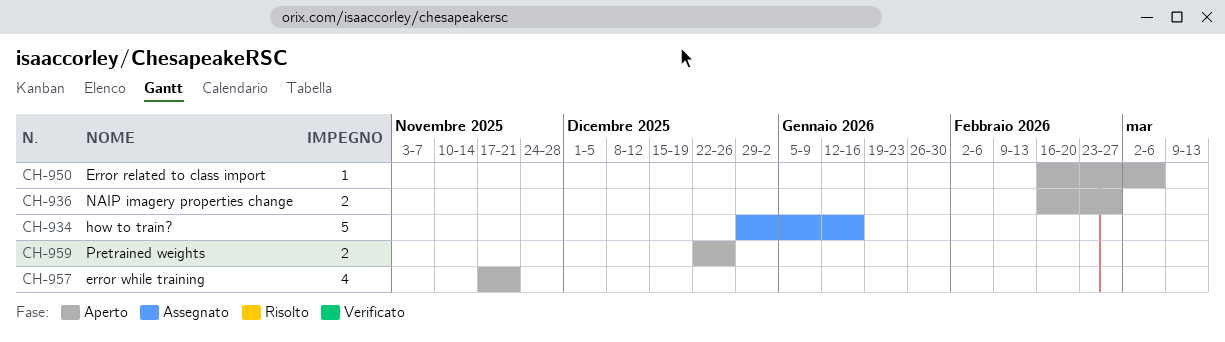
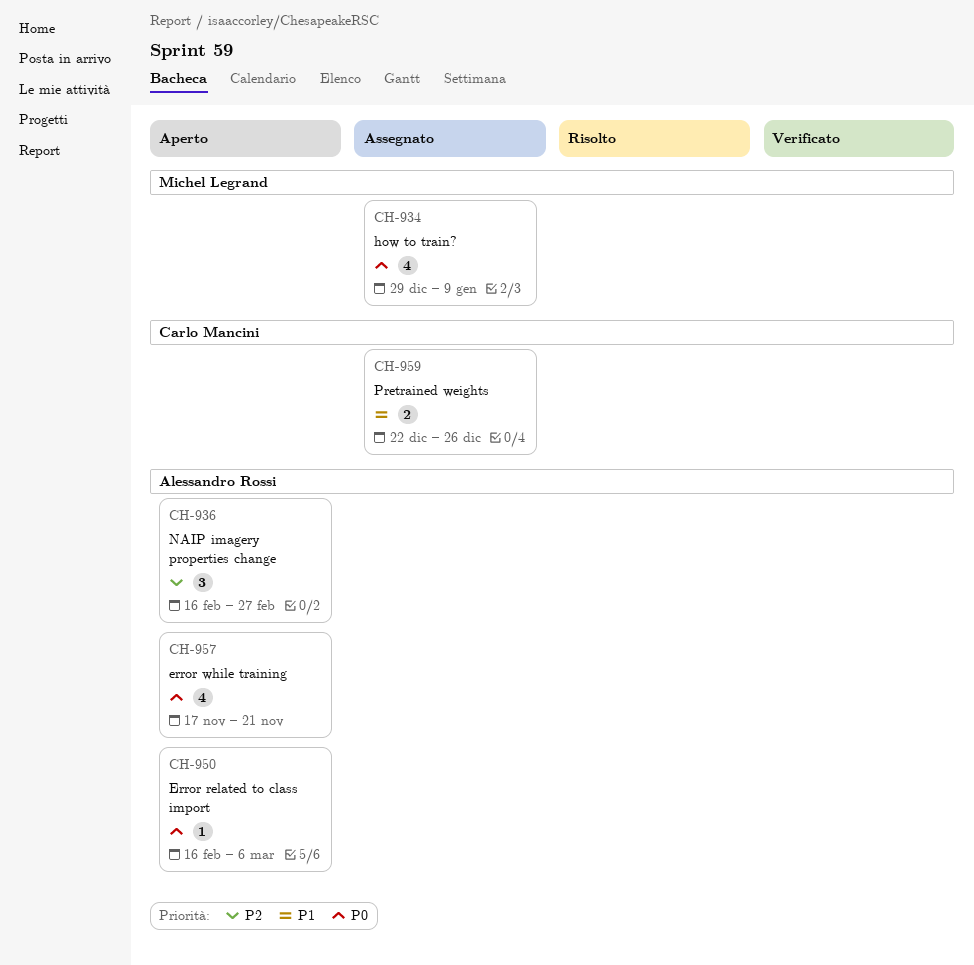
CH-934, estimate: 5 -> 4
CH-934, due: Jan 16 -> Jan 9
CH-936, estimate: 2 -> 3
CH-959, status: Aperto -> Assegnato

